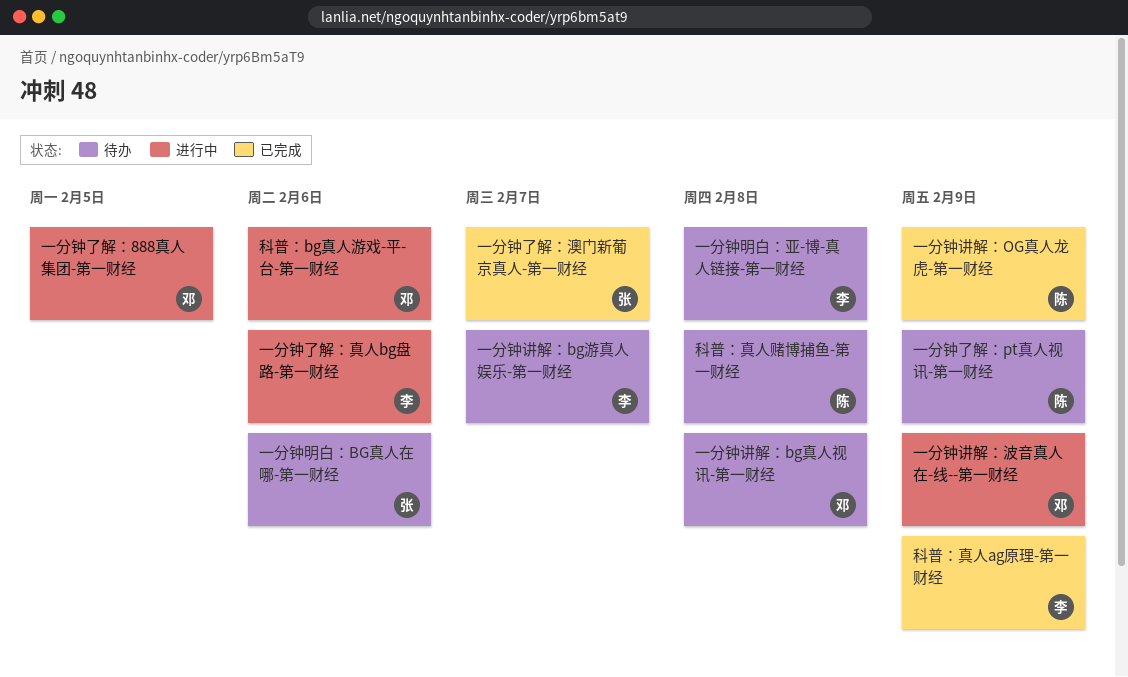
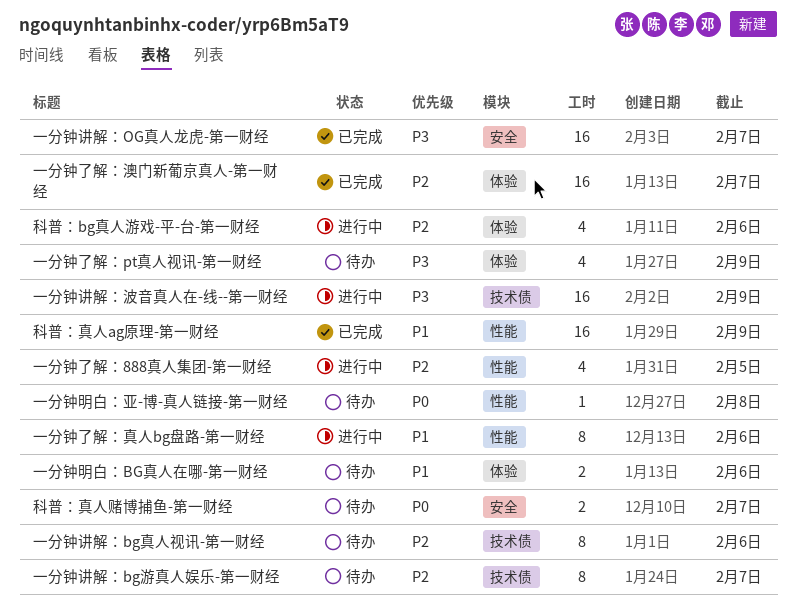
一分钟讲解：bg真人视讯-第一财经, due: Feb 8 -> Feb 6
一分钟讲解：OG真人龙虎-第一财经, due: Feb 9 -> Feb 7
科普：真人赌博捕鱼-第一财经, due: Feb 8 -> Feb 7

